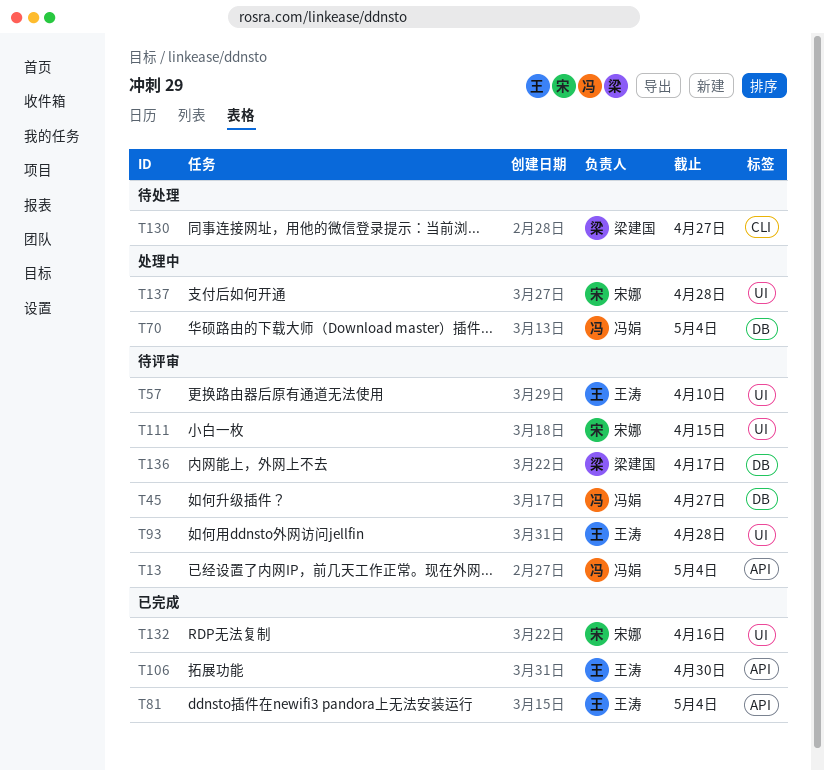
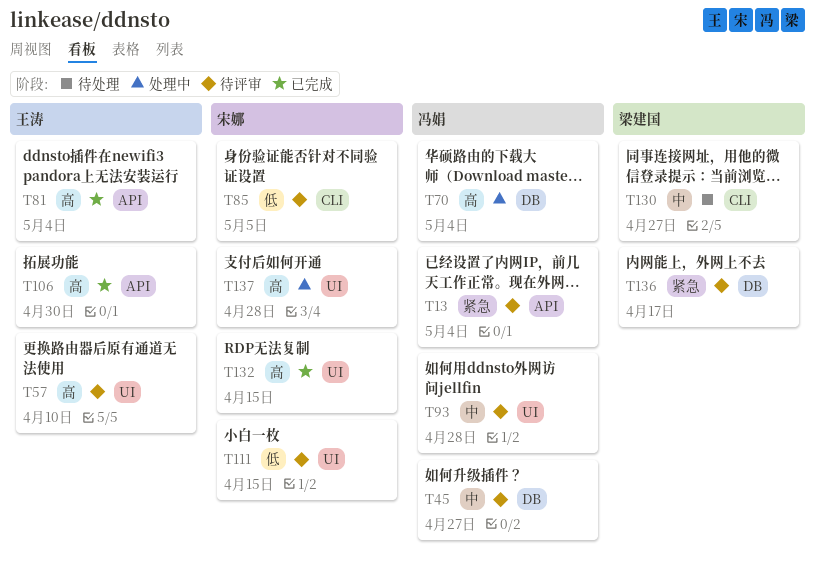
T85: none -> present
T93, owner: 王涛 -> 冯娟
T132, due: Apr 16 -> Apr 15

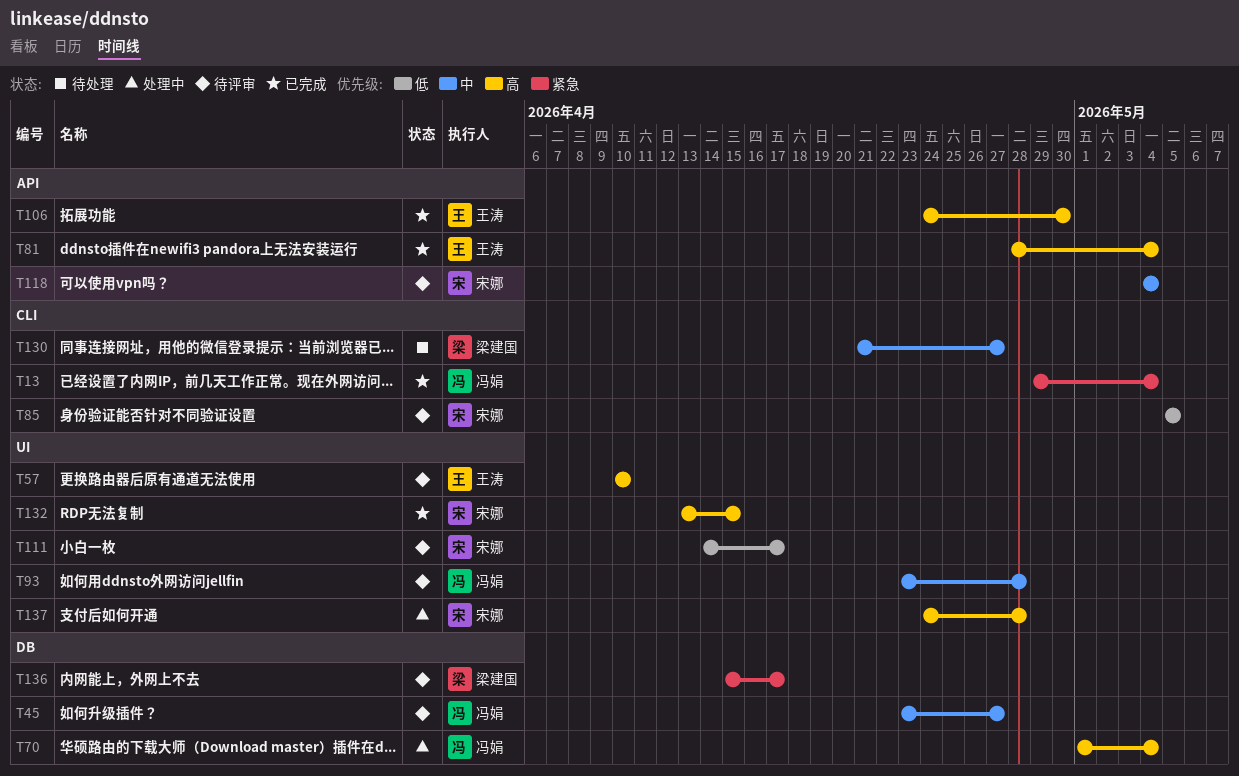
T13, status: 待评审 -> 已完成
T13, label: API -> CLI
T111, due: Apr 15 -> Apr 17
T118: none -> present

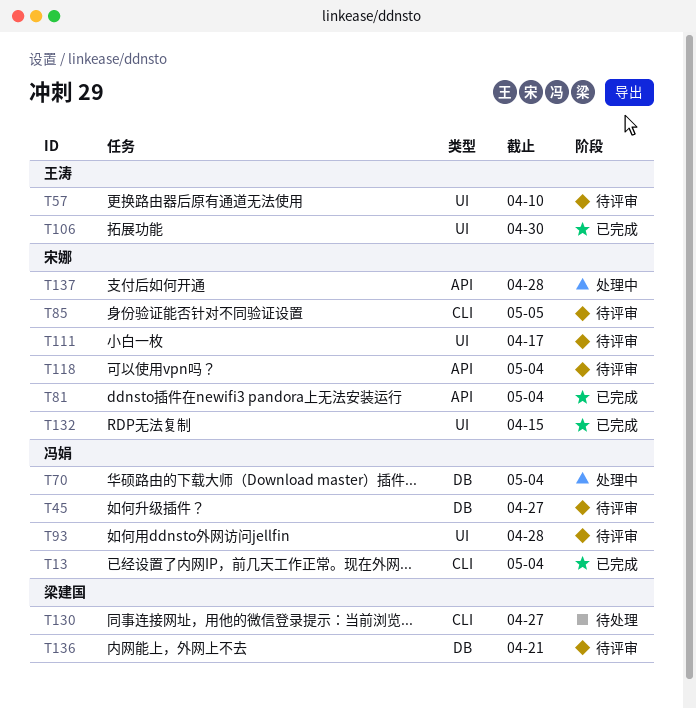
T81, owner: 王涛 -> 宋娜
T106, label: API -> UI
T136, due: Apr 17 -> Apr 21
T137, label: UI -> API

